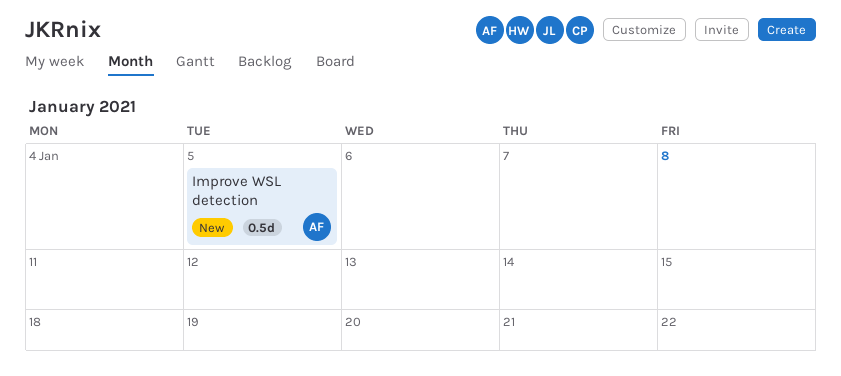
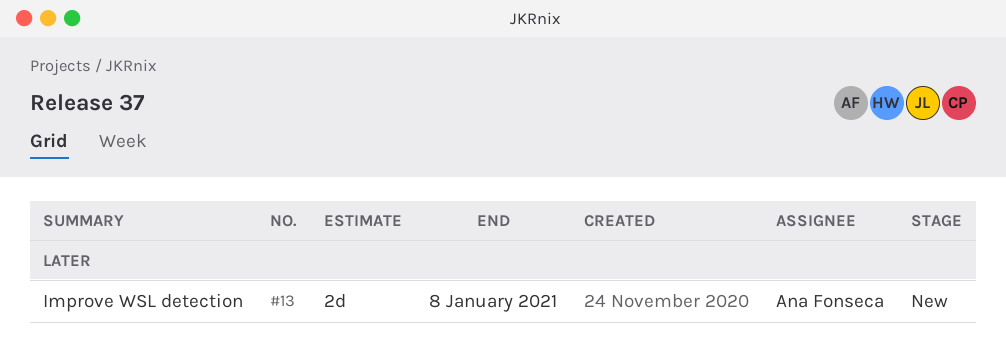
Improve WSL detection, estimate: 0.5d -> 2d
Improve WSL detection, due: Jan 5 -> Jan 8

